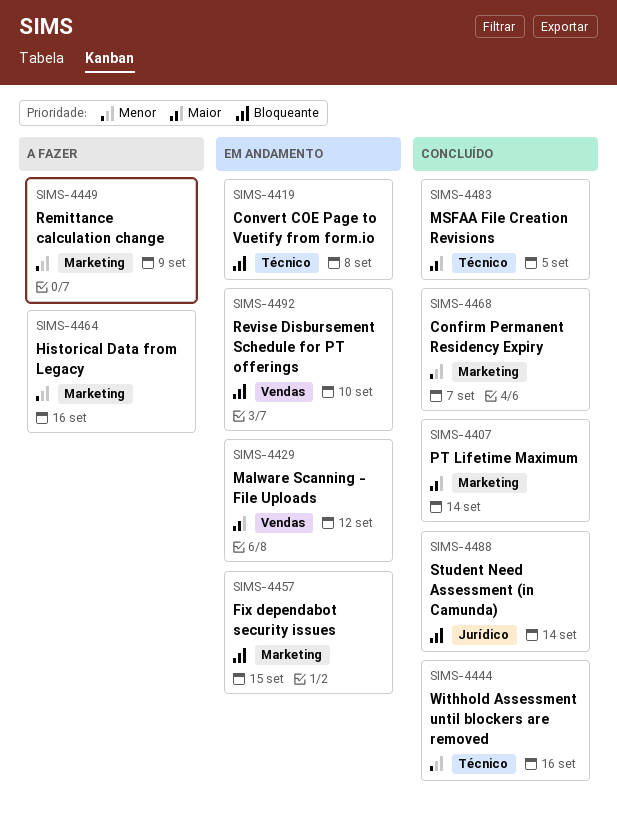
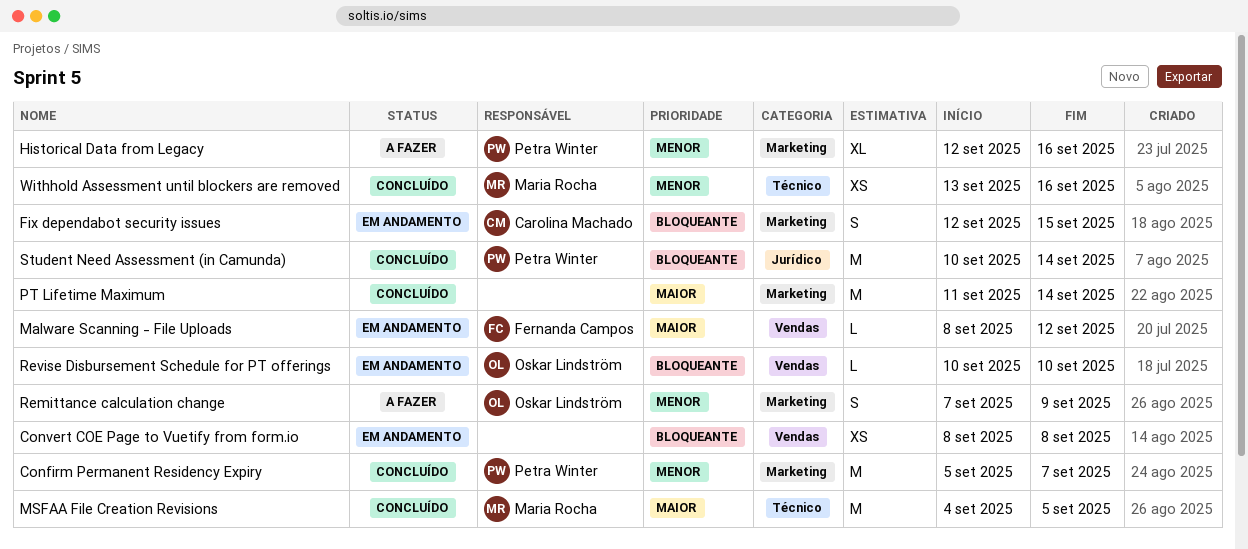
Convert COE Page to Vuetify from form.io, label: Técnico -> Vendas

